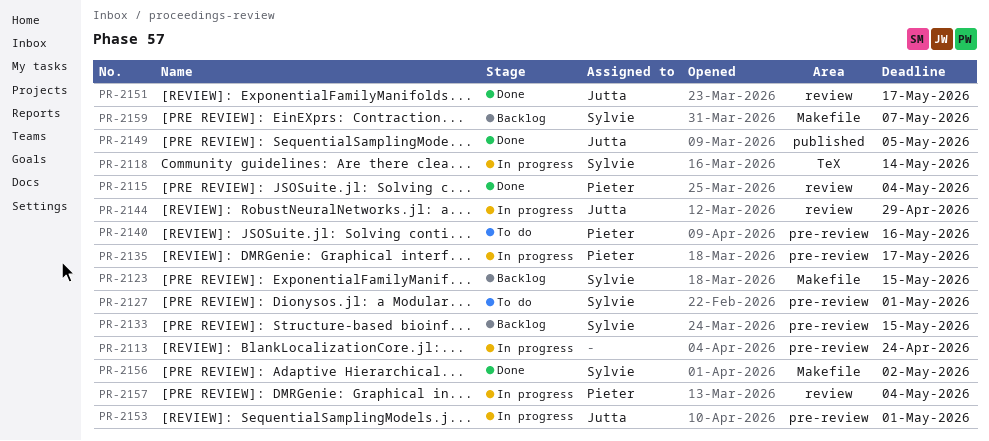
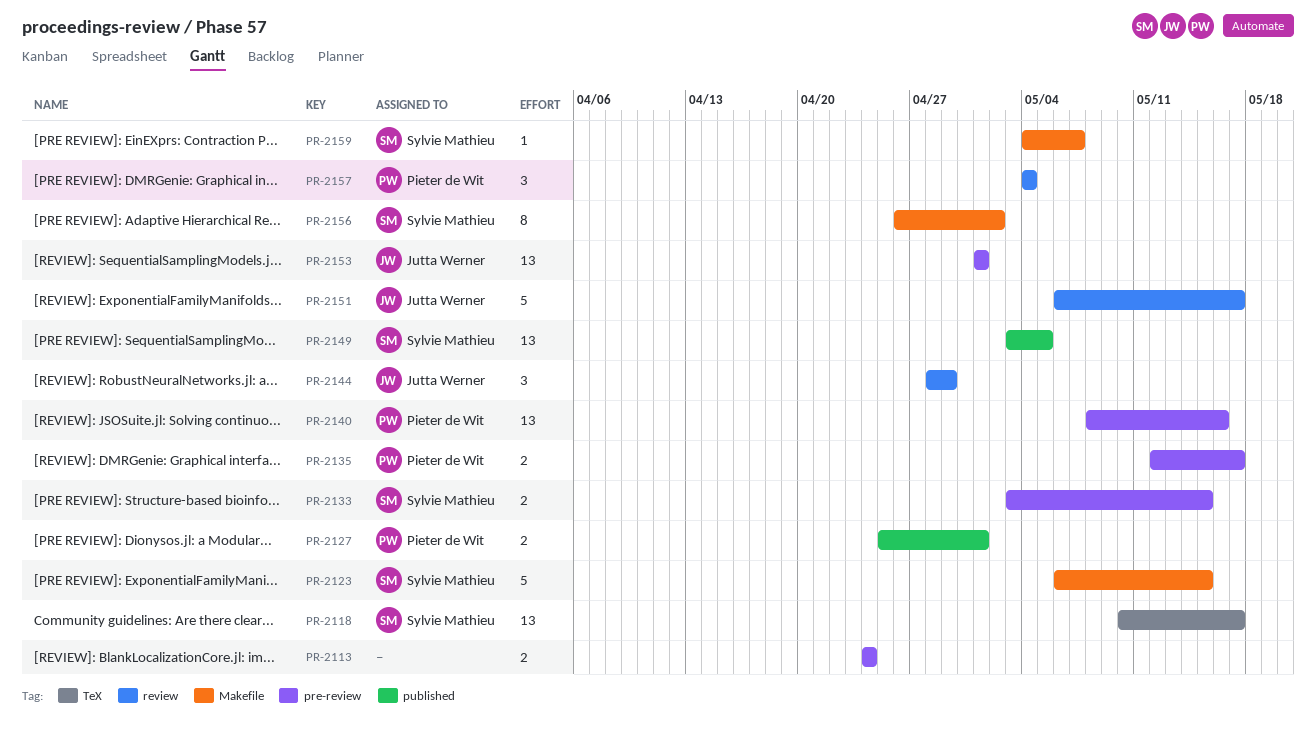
PR-2115: present -> none
PR-2118, due: May 14 -> May 17
PR-2127, owner: Sylvie Mathieu -> Pieter de Wit
PR-2127, label: pre-review -> published
PR-2149, owner: Jutta Werner -> Sylvie Mathieu

